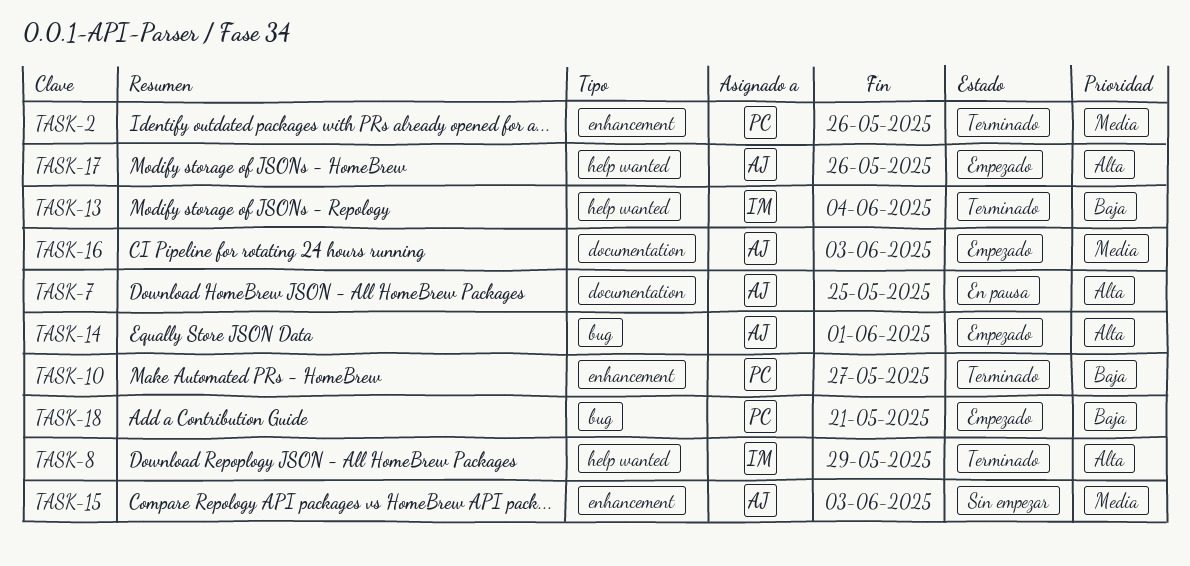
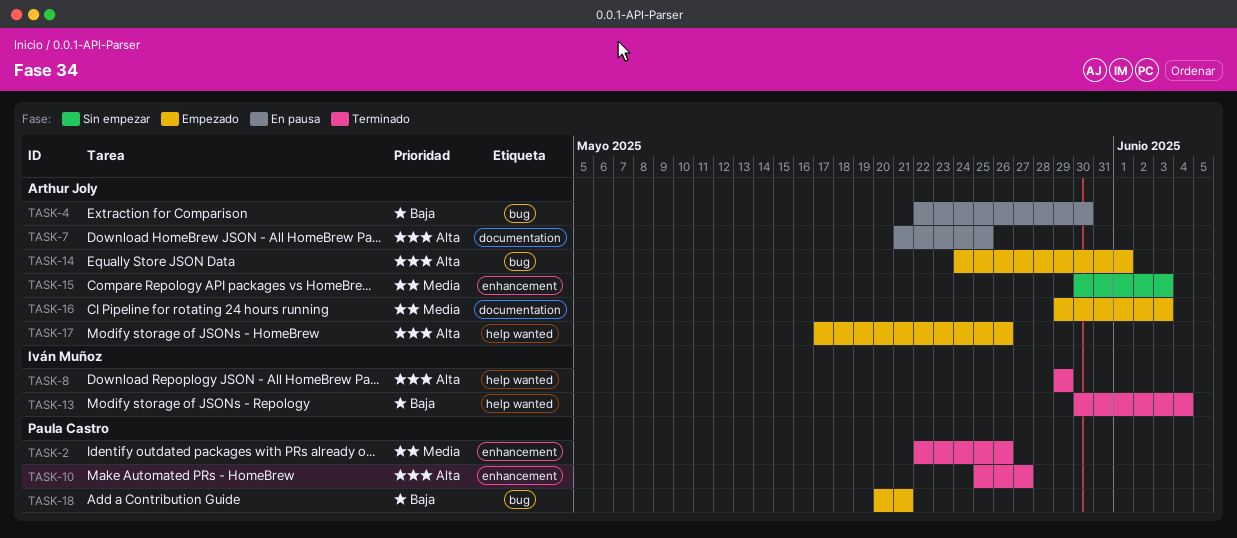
TASK-4: none -> present
TASK-10, priority: Baja -> Alta

